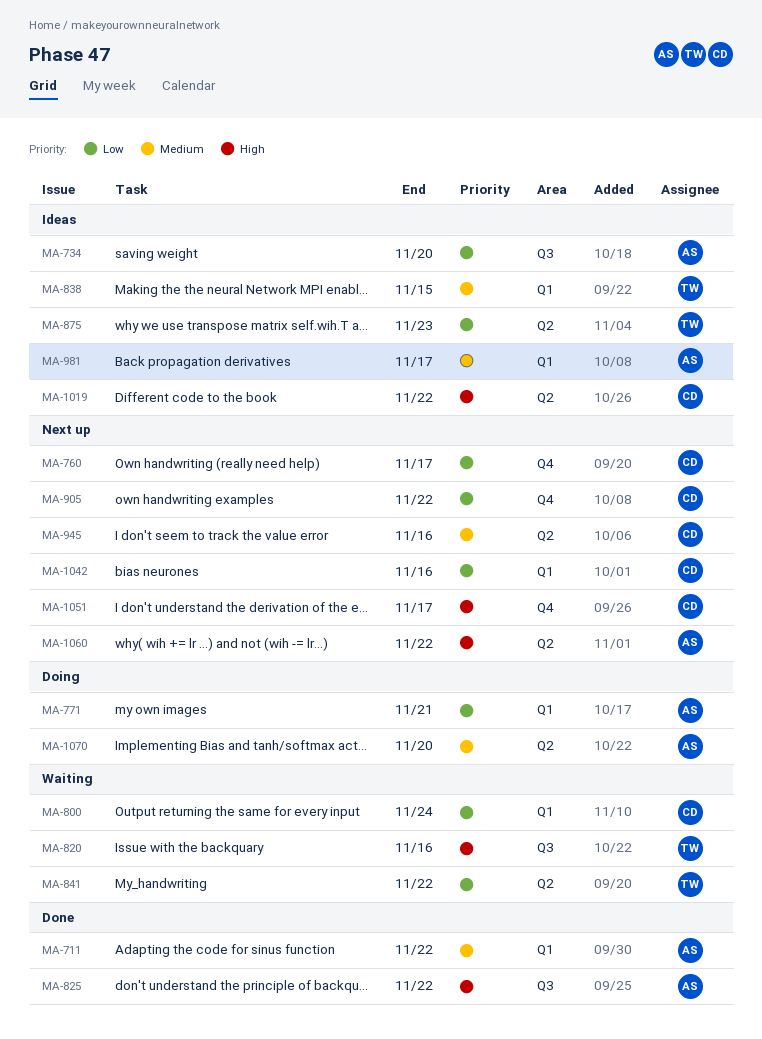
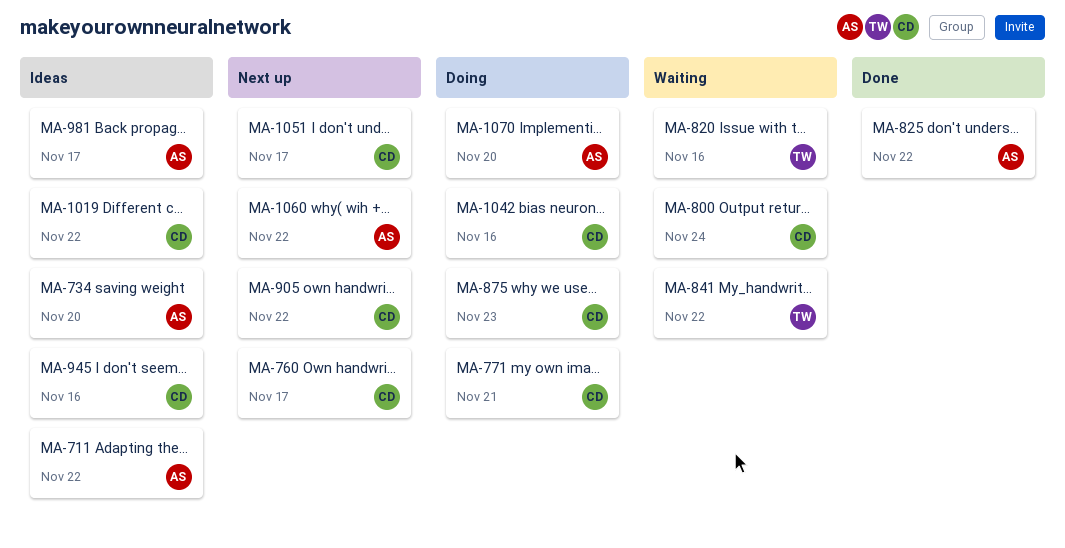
MA-711, status: Done -> Ideas
MA-771, owner: AS -> CD
MA-838: present -> none
MA-875, status: Ideas -> Doing
MA-875, owner: TW -> CD
MA-945, status: Next up -> Ideas
MA-1042, status: Next up -> Doing

